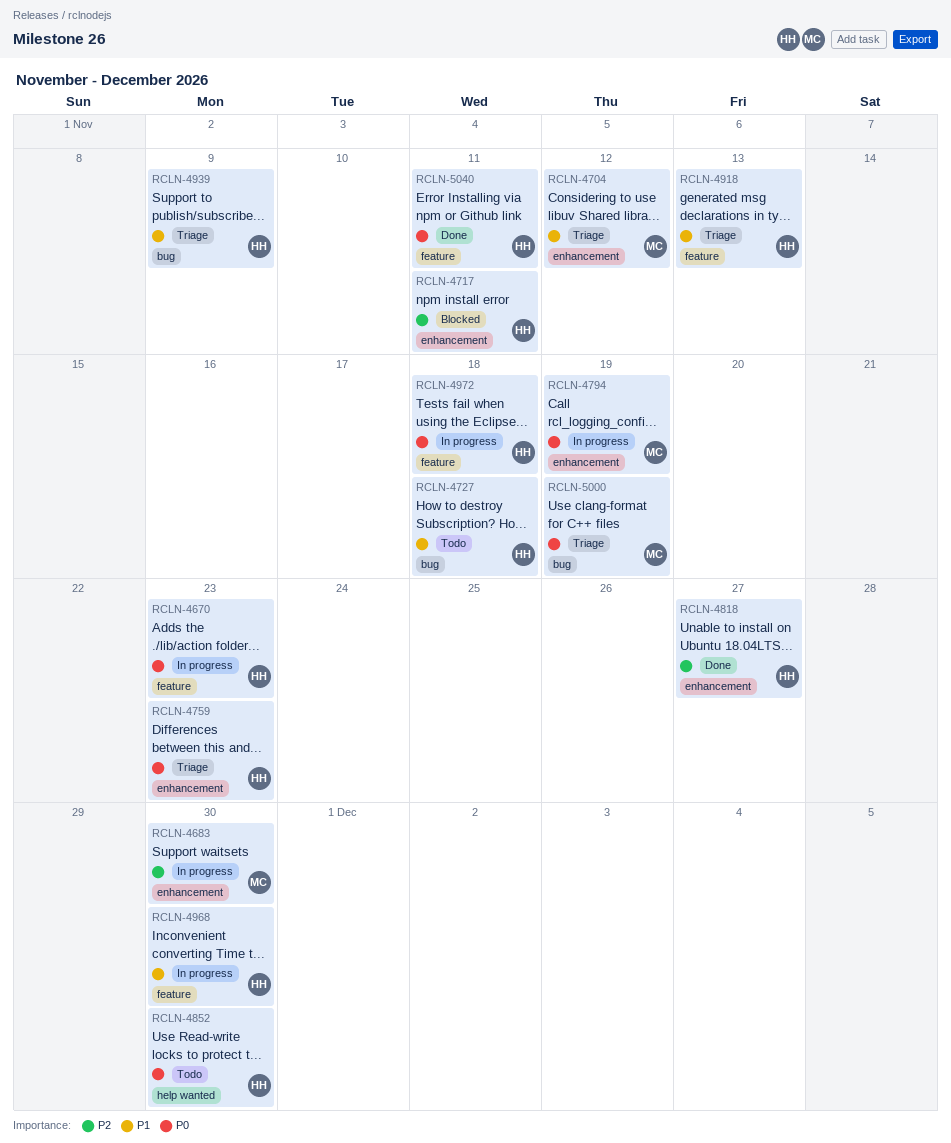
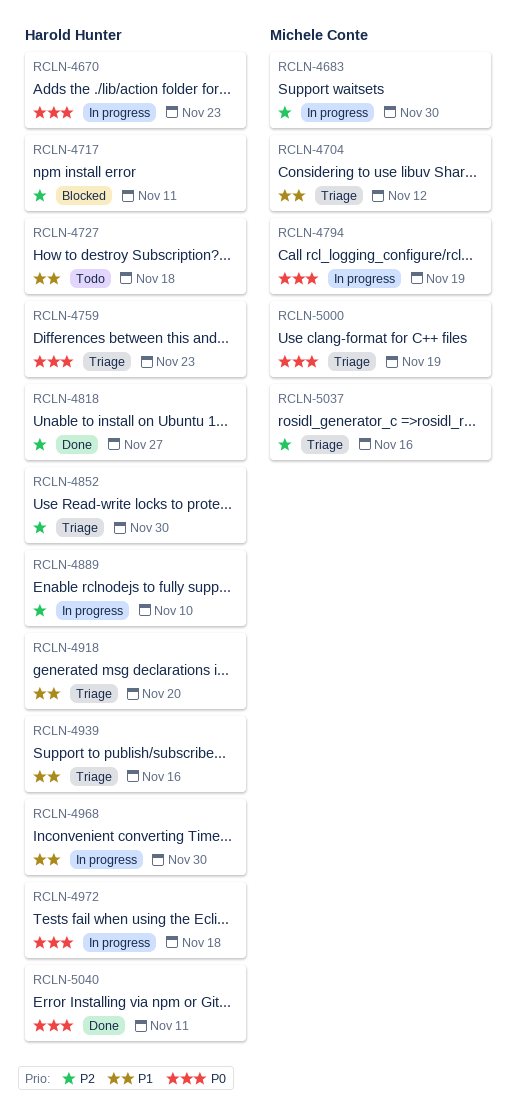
RCLN-4852, status: Todo -> Triage
RCLN-4852, priority: P0 -> P2
RCLN-4889: none -> present
RCLN-4918, due: Nov 13 -> Nov 20
RCLN-4939, due: Nov 9 -> Nov 16
RCLN-5037: none -> present

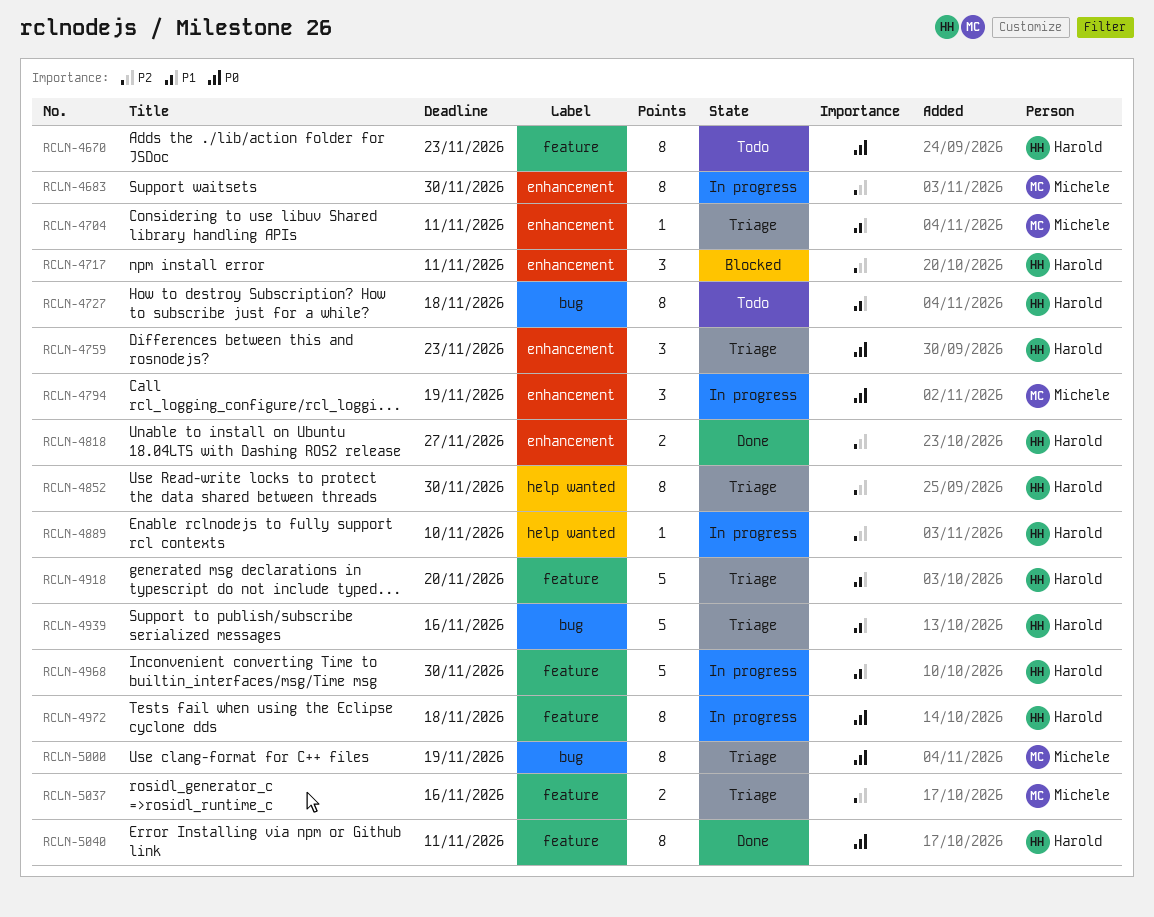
RCLN-4670, status: In progress -> Todo
RCLN-4704, due: Nov 12 -> Nov 11

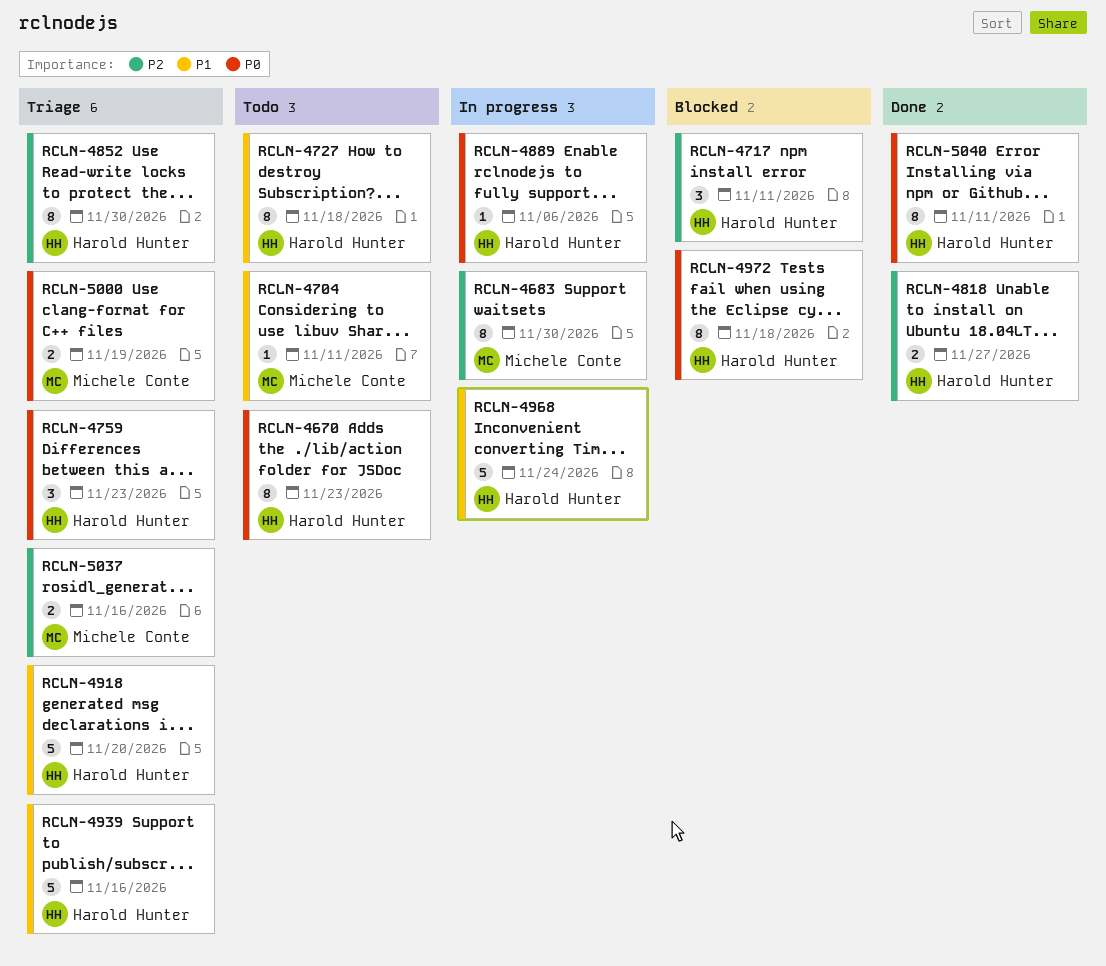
RCLN-4704, status: Triage -> Todo
RCLN-4794: present -> none
RCLN-4889, priority: P2 -> P0
RCLN-4889, due: Nov 10 -> Nov 6
RCLN-4968, due: Nov 30 -> Nov 24
RCLN-4972, status: In progress -> Blocked
RCLN-5000, estimate: 8 -> 2

